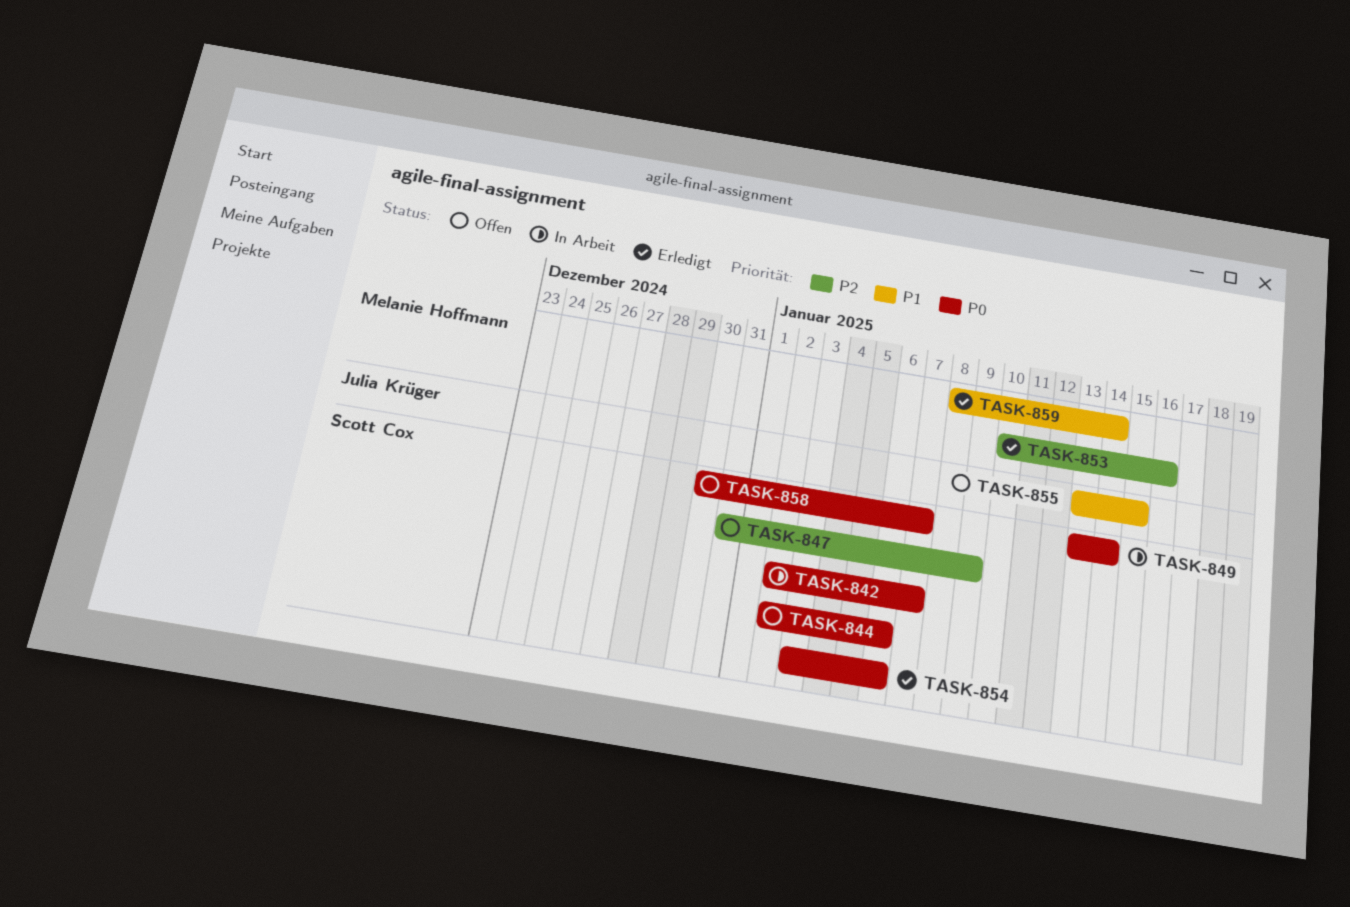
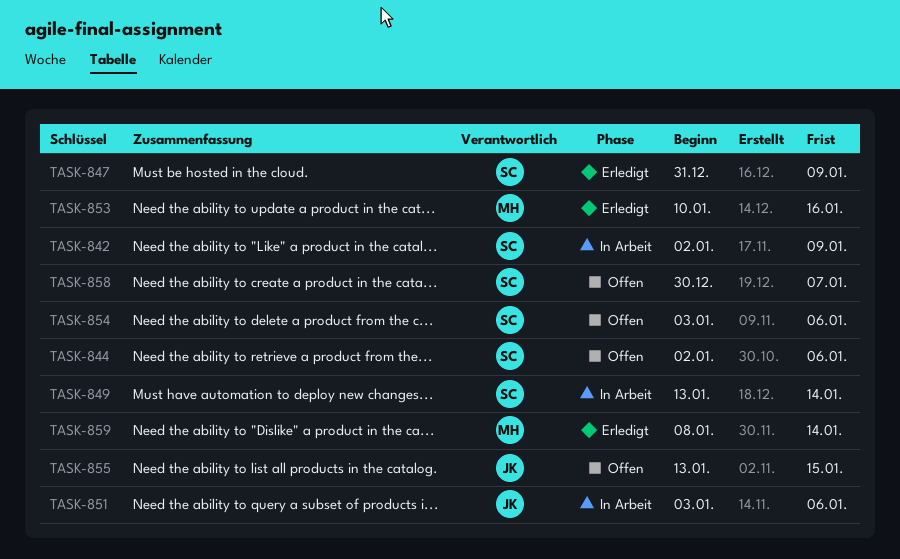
TASK-842, due: Jan 7 -> Jan 9
TASK-847, status: Offen -> Erledigt
TASK-851: none -> present
TASK-854, status: Erledigt -> Offen

